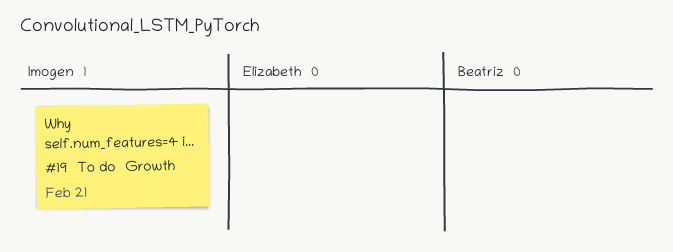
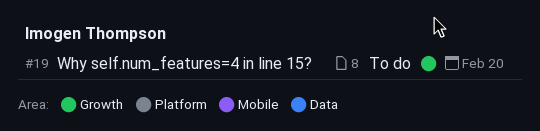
#19, due: Feb 21 -> Feb 20

